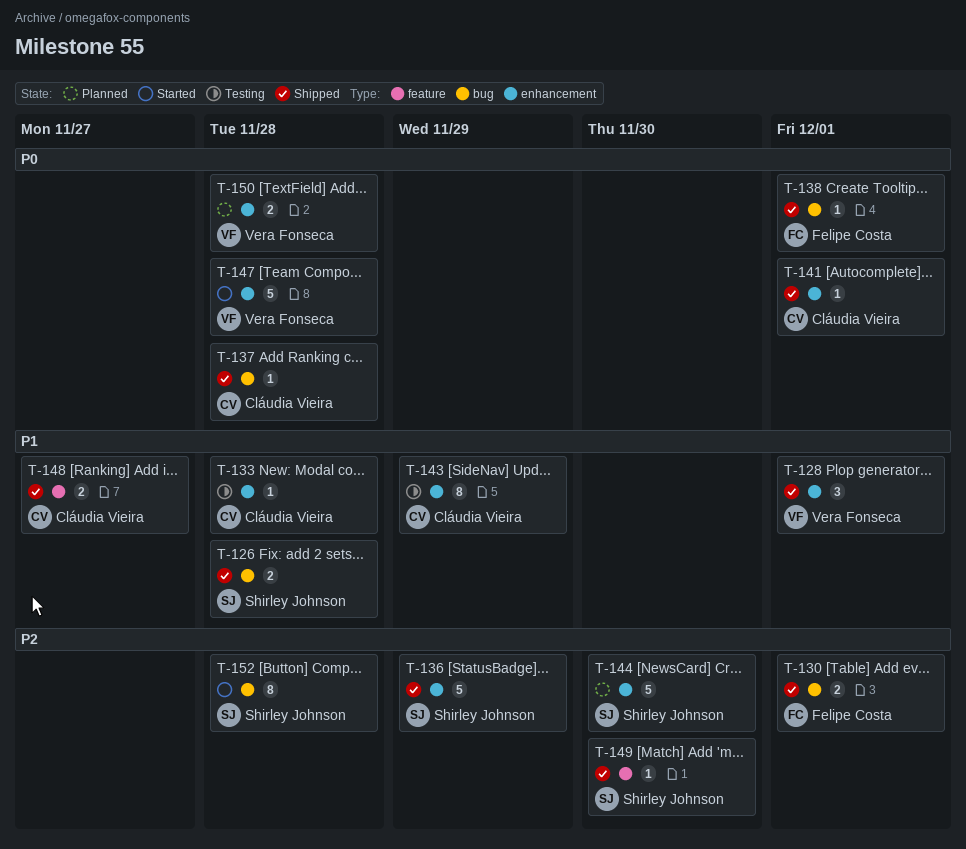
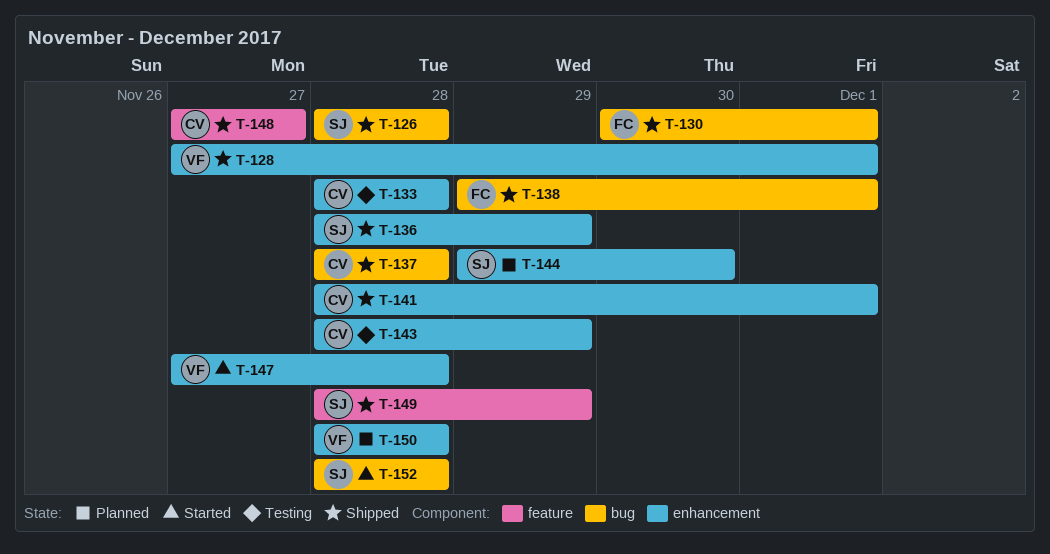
T-149, due: Nov 30 -> Nov 29

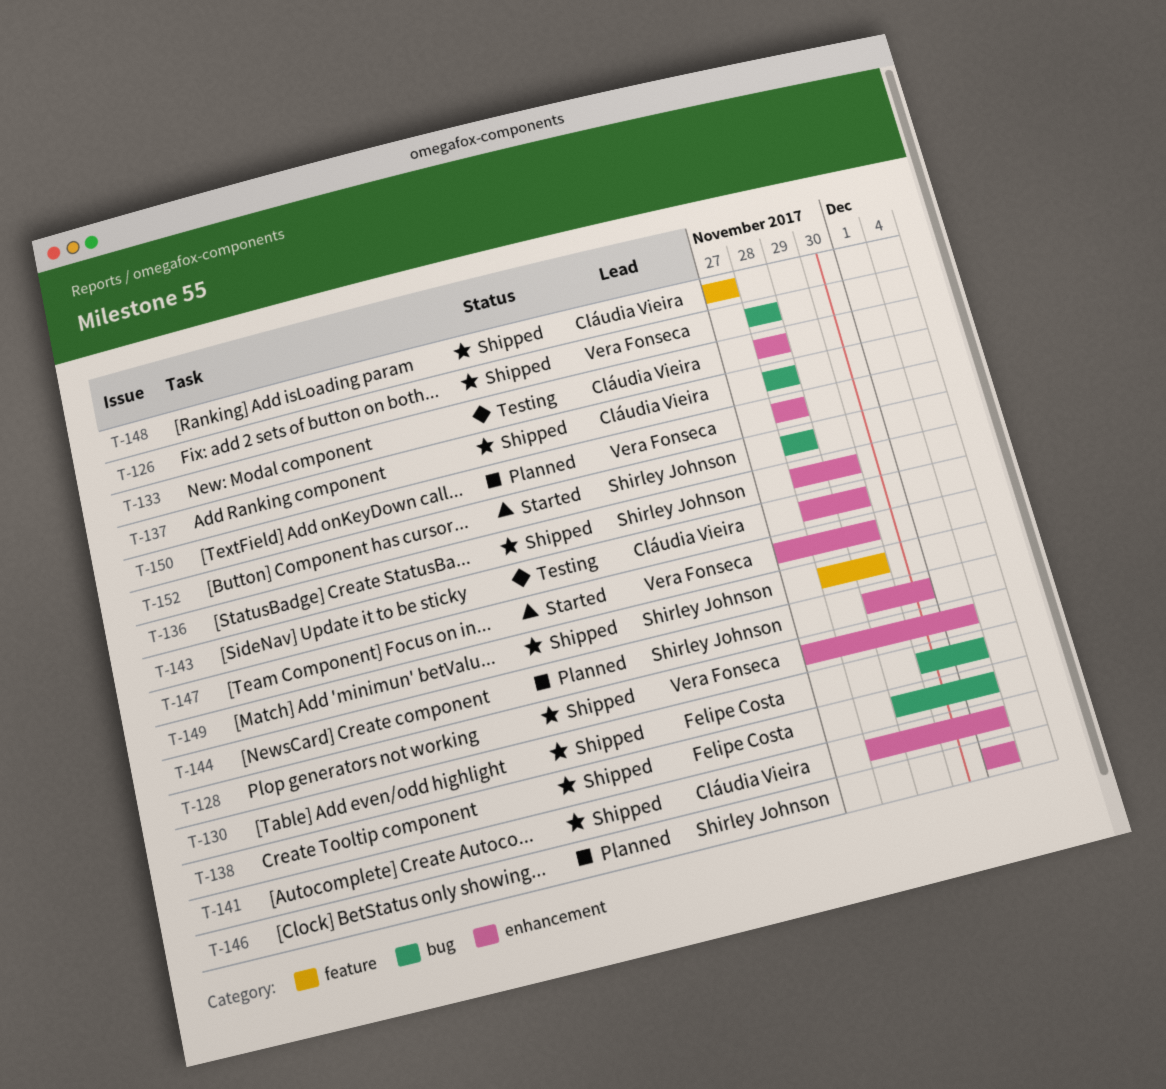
T-126, owner: Shirley Johnson -> Vera Fonseca
T-146: none -> present
T-147, due: Nov 28 -> Nov 29

